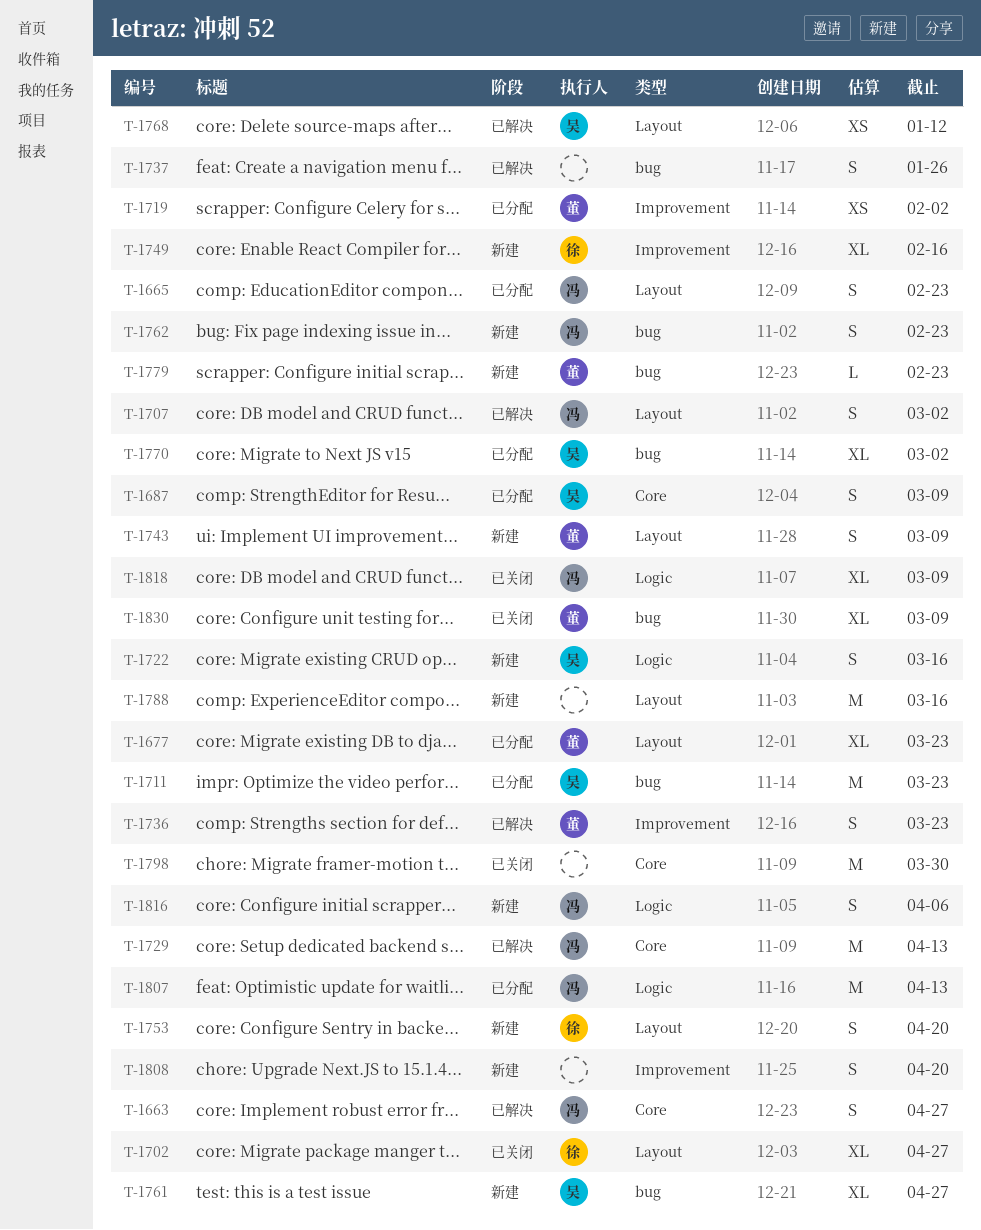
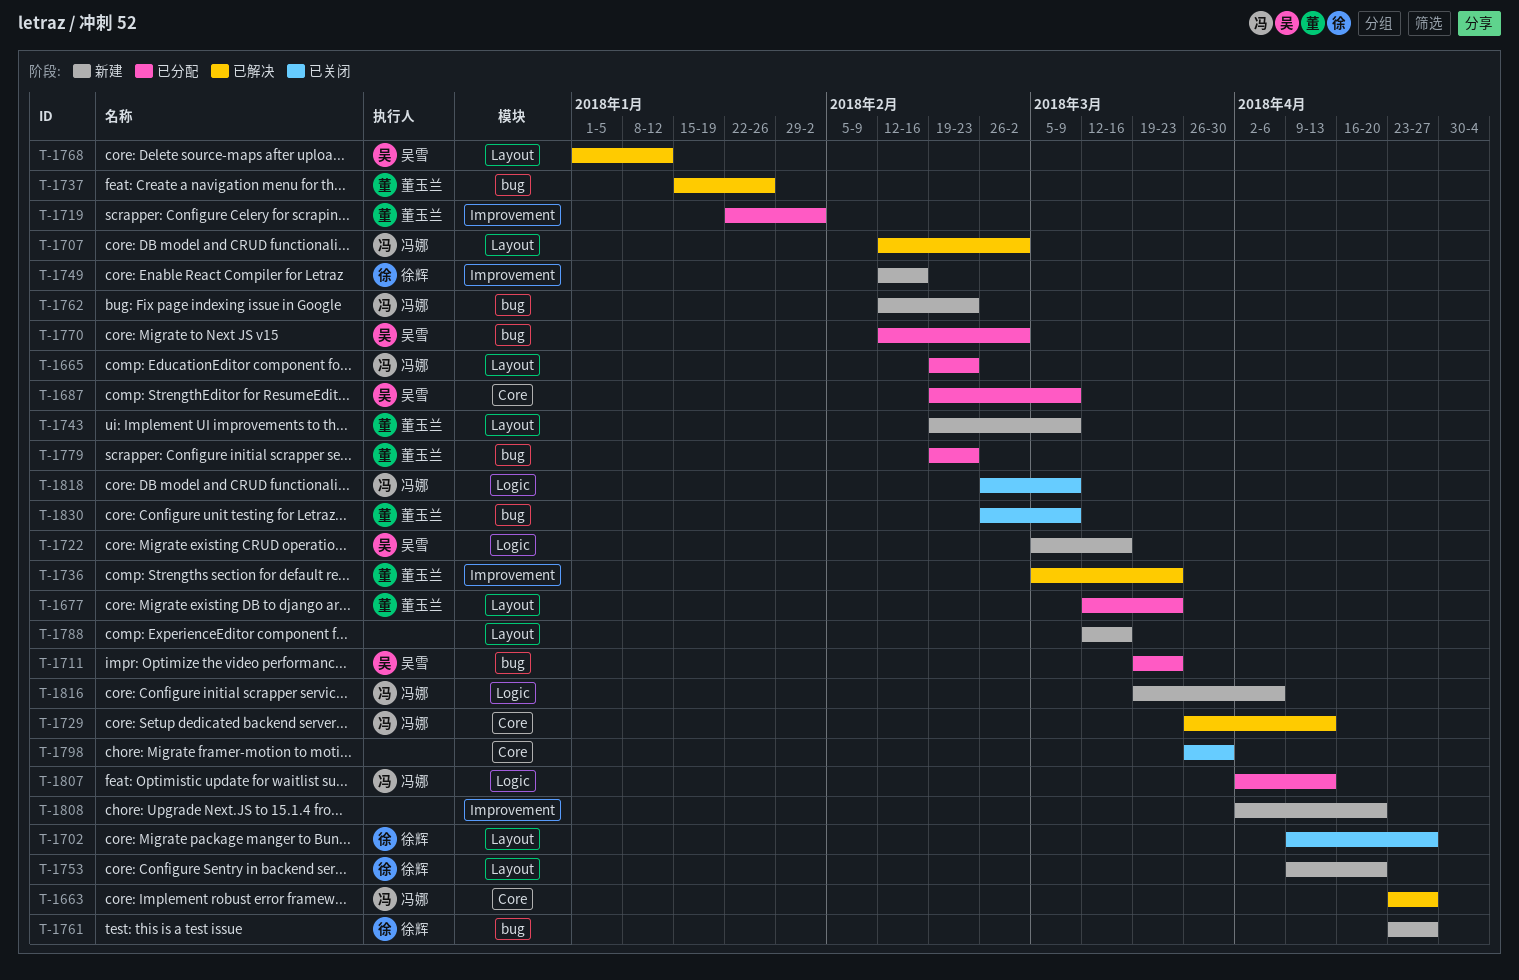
T-1737, owner: none -> 董玉兰
T-1761, owner: 吴雪 -> 徐辉
T-1779, status: 新建 -> 已分配

